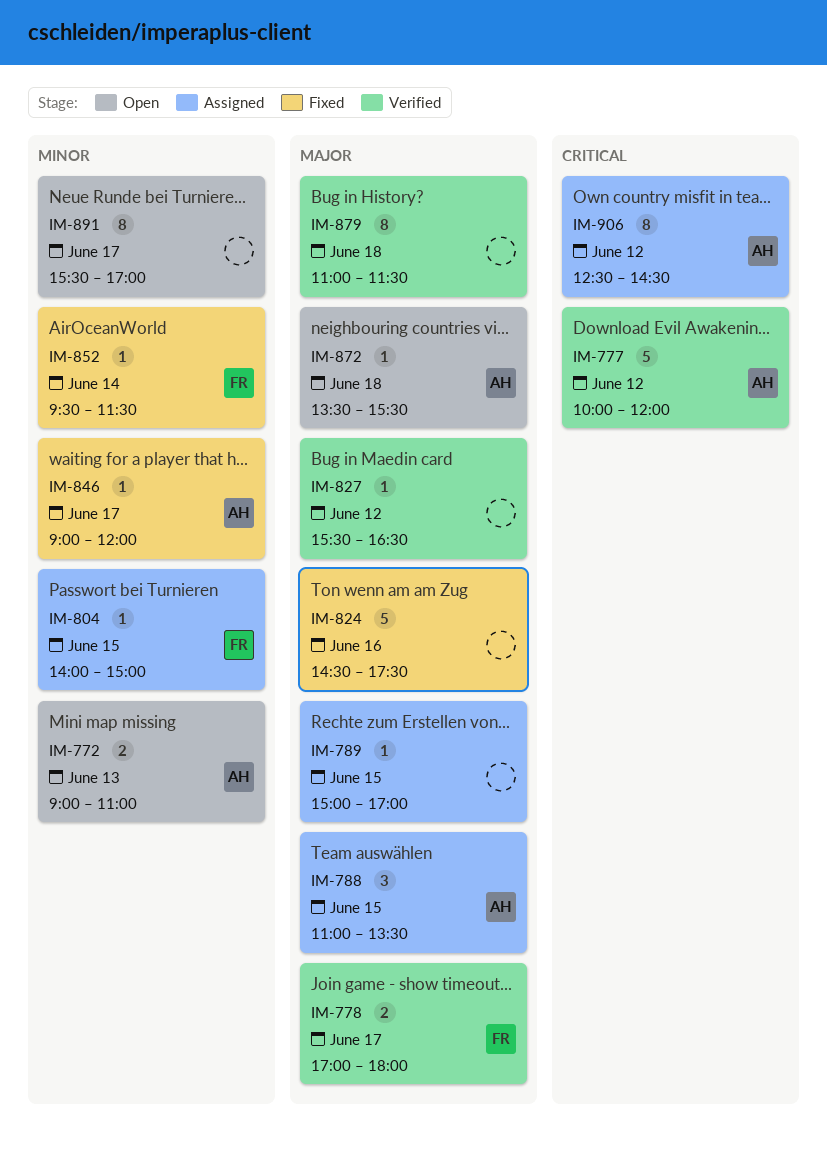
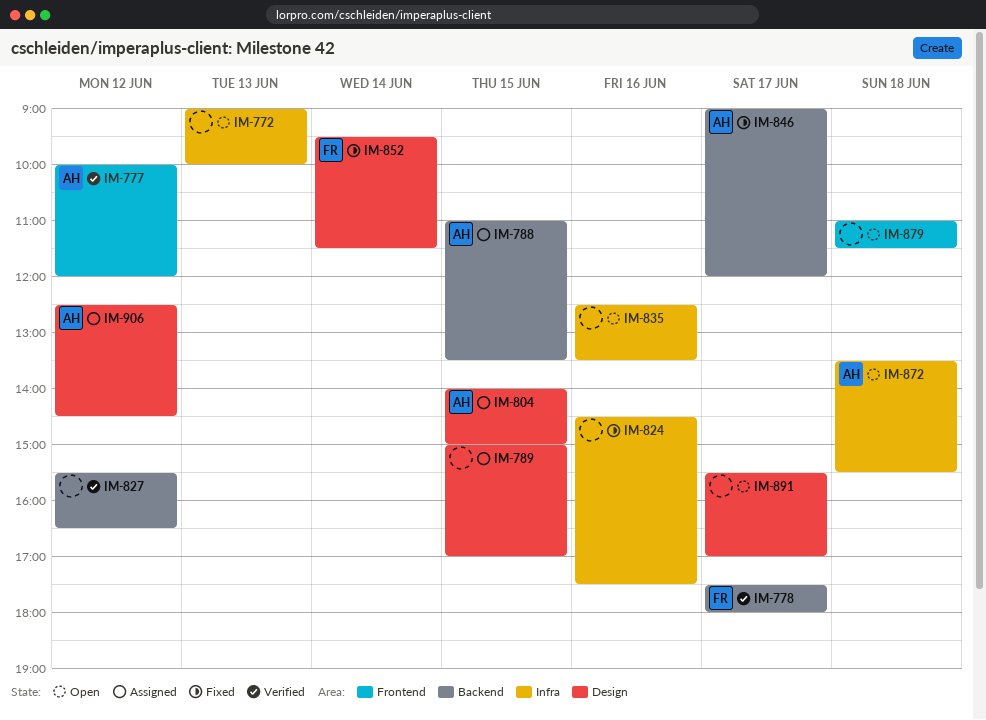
IM-772, owner: AH -> none
IM-772, ends: 11:00 -> 10:00
IM-778, begins: 17:00 -> 17:30
IM-804, owner: FR -> AH
IM-835: none -> present
IM-879, status: Verified -> Open

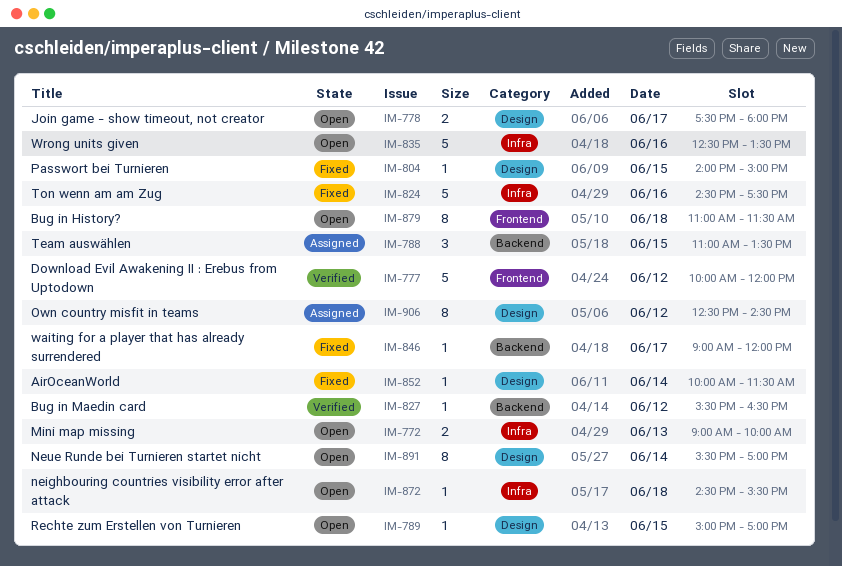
IM-778, status: Verified -> Open
IM-778, label: Backend -> Design
IM-789, status: Assigned -> Open
IM-804, status: Assigned -> Fixed
IM-852, begins: 09:30 -> 10:00
IM-872, begins: 13:30 -> 14:30
IM-891, day: Jun 17 -> Jun 14

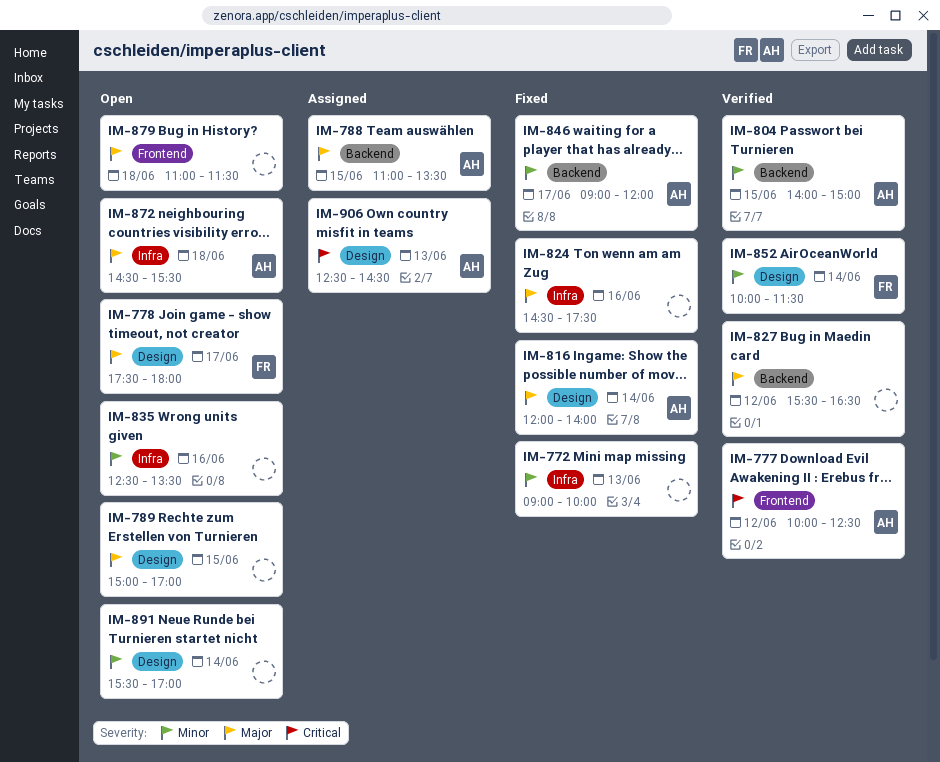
IM-772, status: Open -> Fixed
IM-777, ends: 12:00 -> 12:30
IM-804, status: Fixed -> Verified
IM-804, label: Design -> Backend
IM-816: none -> present
IM-852, status: Fixed -> Verified
IM-906, day: Jun 12 -> Jun 13

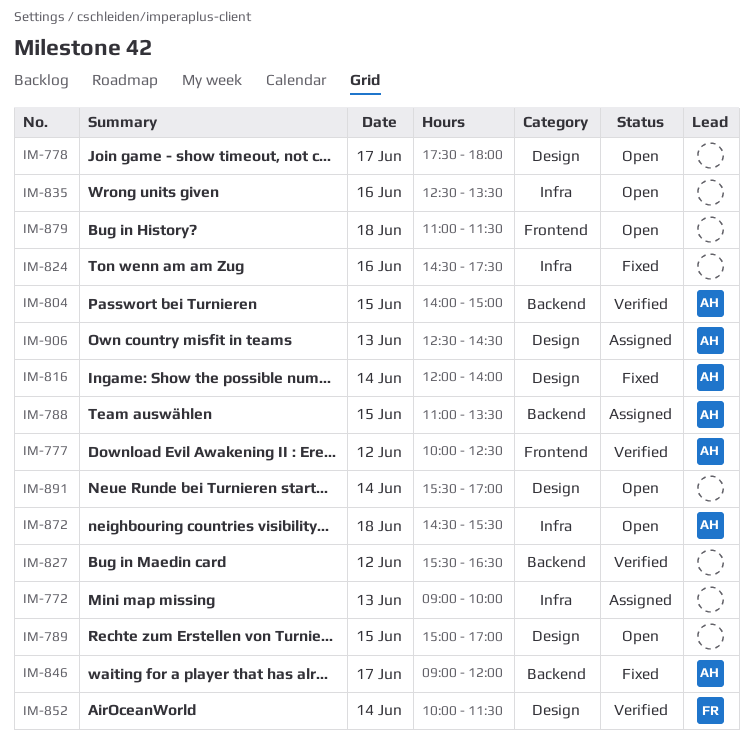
IM-772, status: Fixed -> Assigned
IM-778, owner: FR -> none

